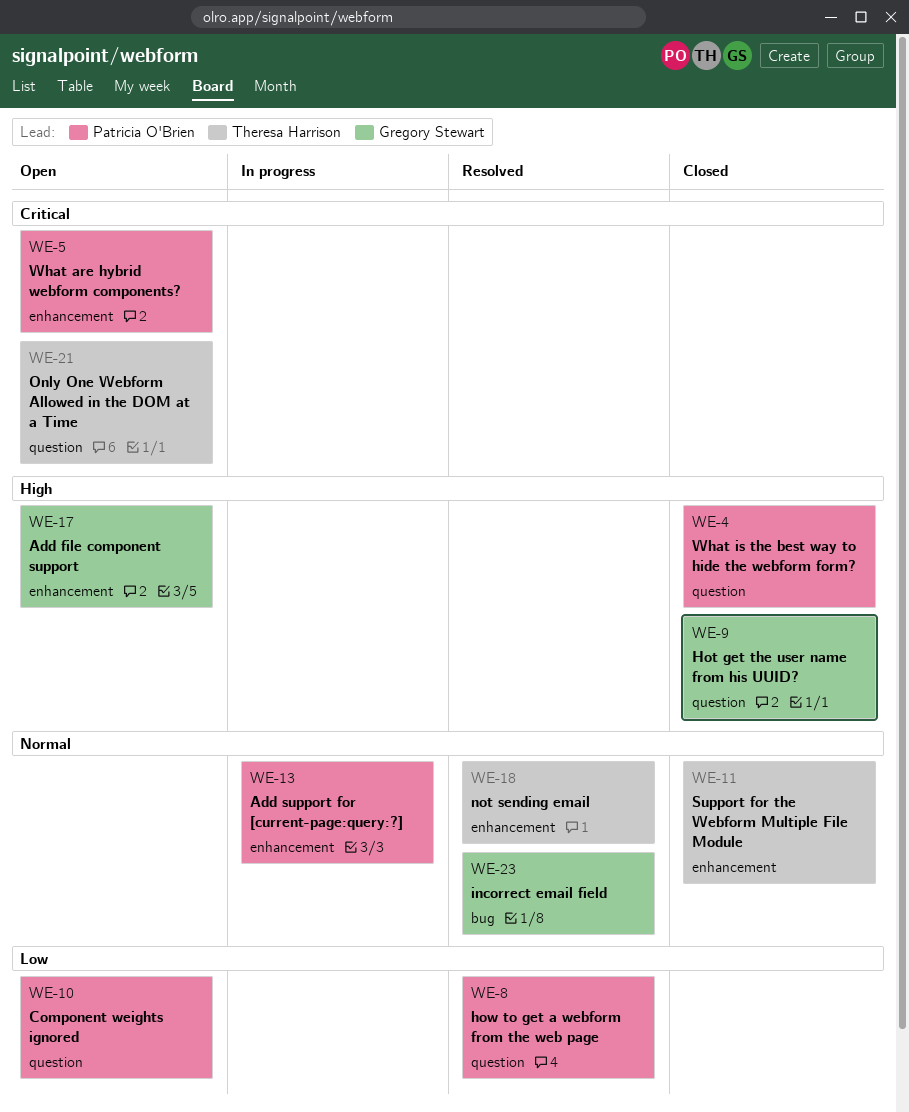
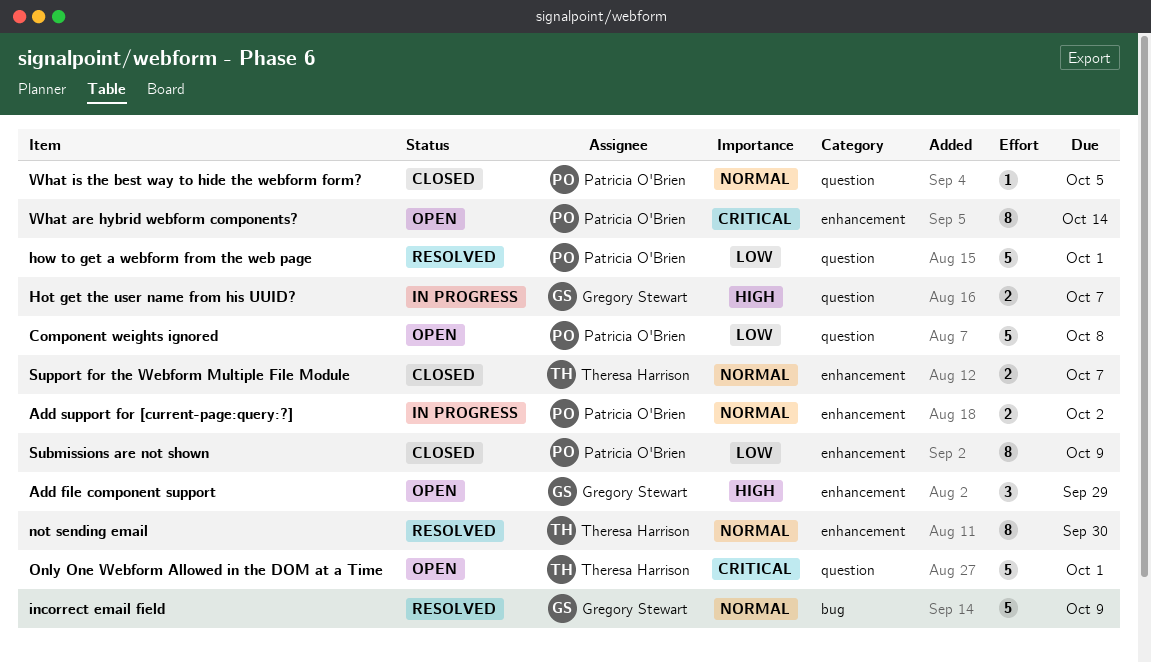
Hot get the user name from his UUID?, status: Closed -> In progress
Submissions are not shown: none -> present
What is the best way to hide the webform form?, priority: High -> Normal

